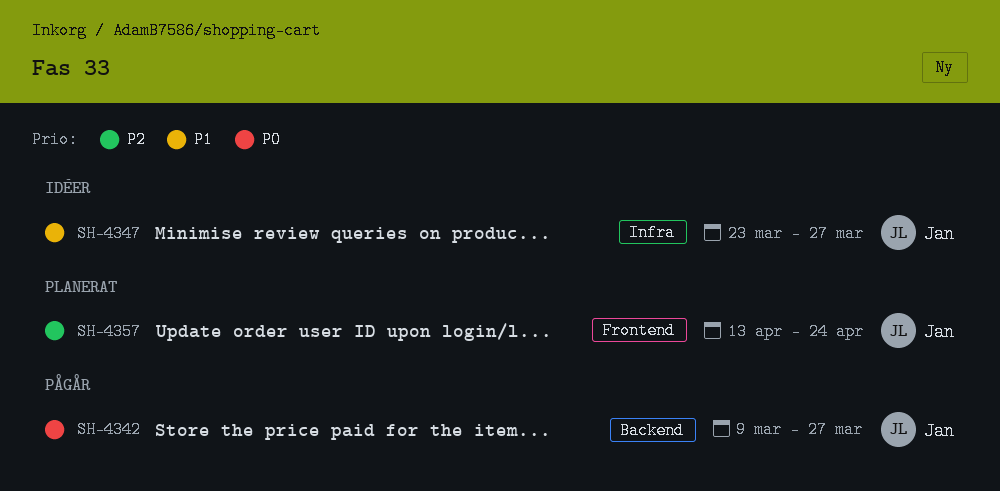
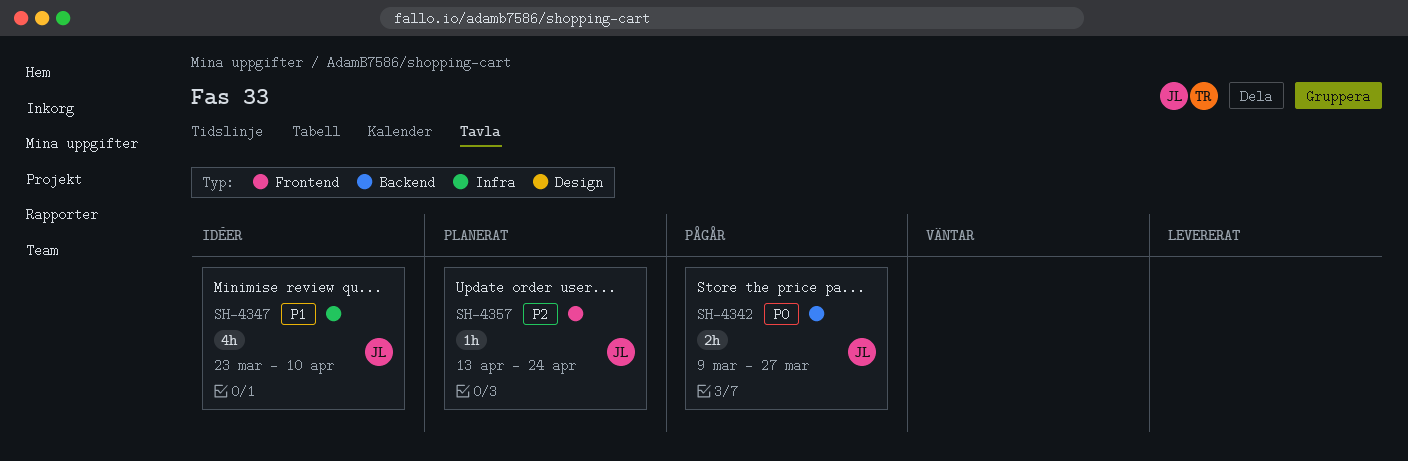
SH-4347, due: Mar 27 -> Apr 10

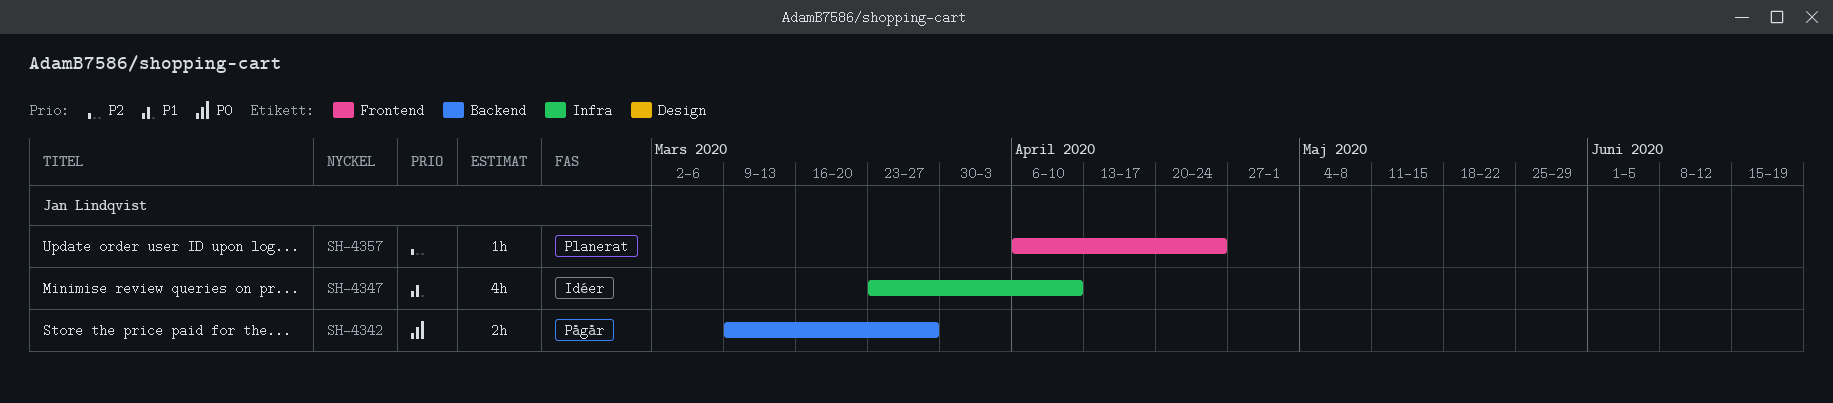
SH-4357, start: Apr 13 -> Apr 6

